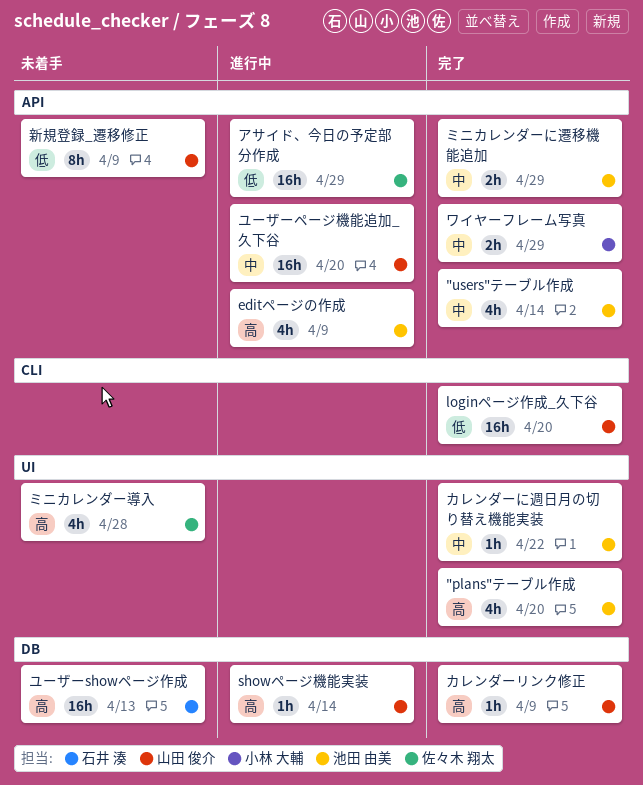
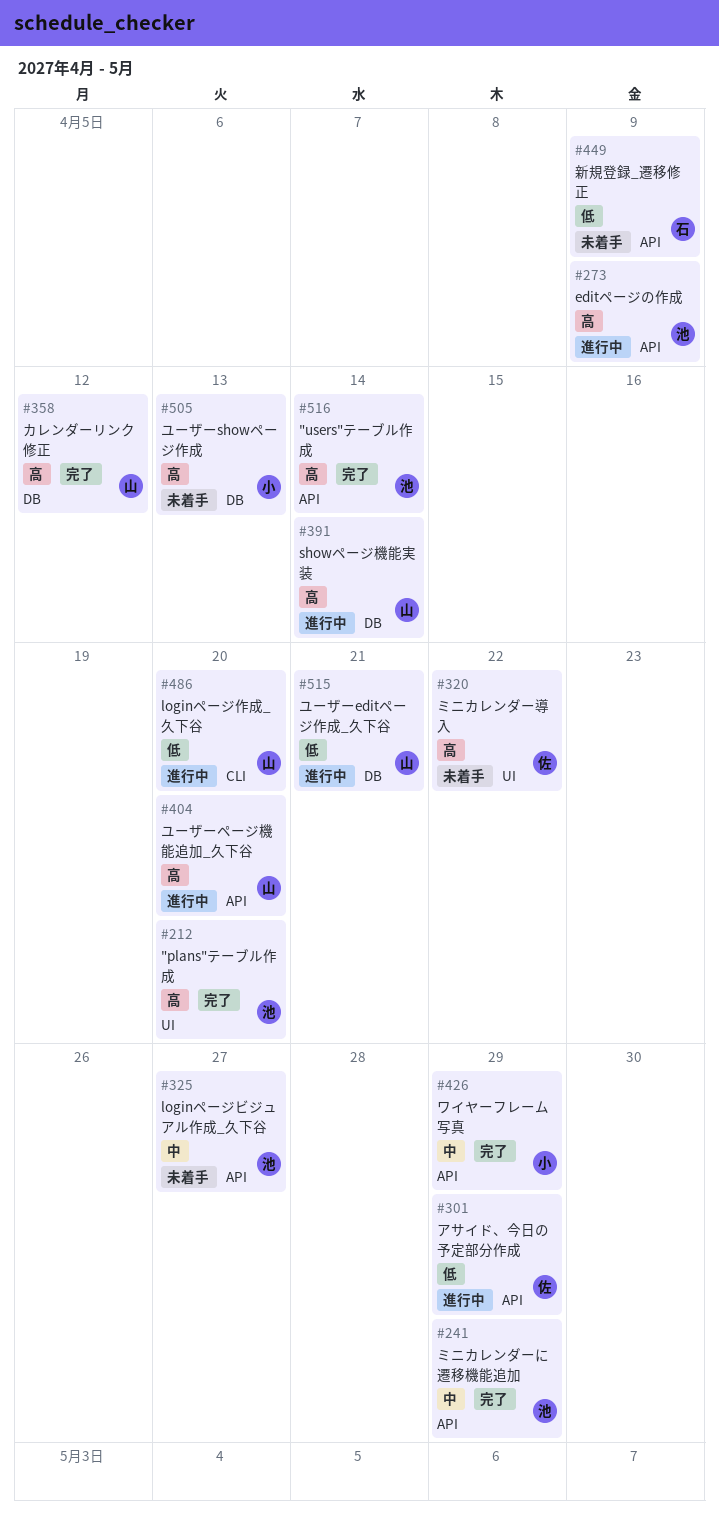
"users"テーブル作成, priority: 中 -> 高
loginページビジュアル作成_久下谷: none -> present
loginページ作成_久下谷, status: 完了 -> 進行中
カレンダーに週日月の切り替え機能実装: present -> none
カレンダーリンク修正, due: Apr 9 -> Apr 12
ミニカレンダー導入, due: Apr 28 -> Apr 22
ユーザーeditページ作成_久下谷: none -> present
ユーザーshowページ作成, owner: 石井 湊 -> 小林 大輔
ユーザーページ機能追加_久下谷, priority: 中 -> 高
新規登録_遷移修正, owner: 山田 俊介 -> 石井 湊

